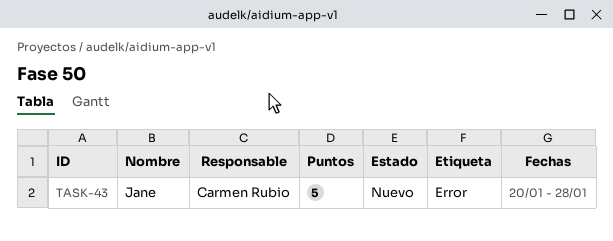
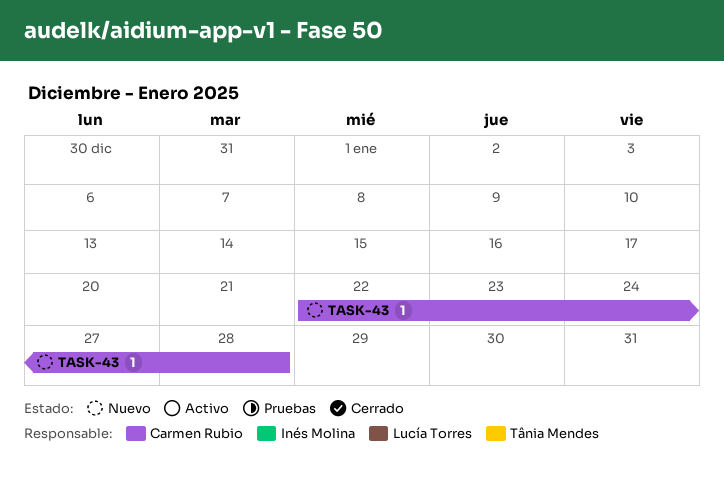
TASK-43, estimate: 5 -> 1
TASK-43, start: Jan 20 -> Jan 22

